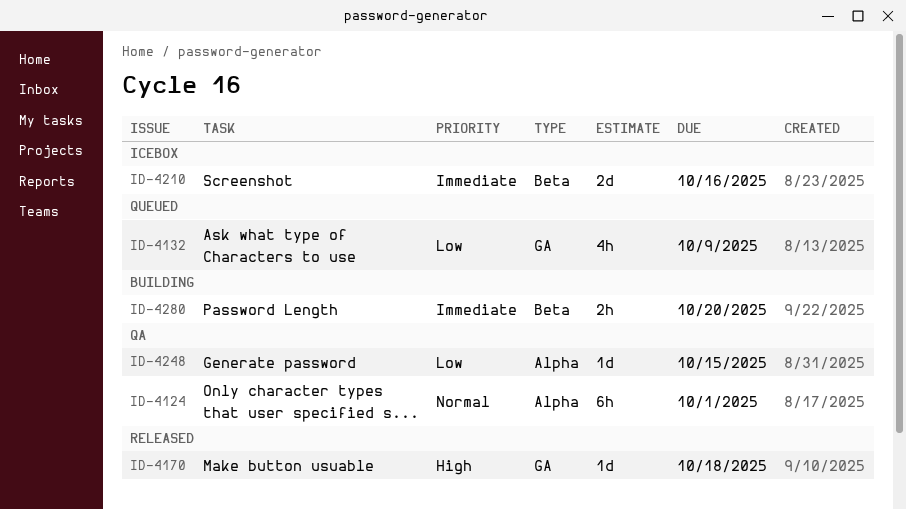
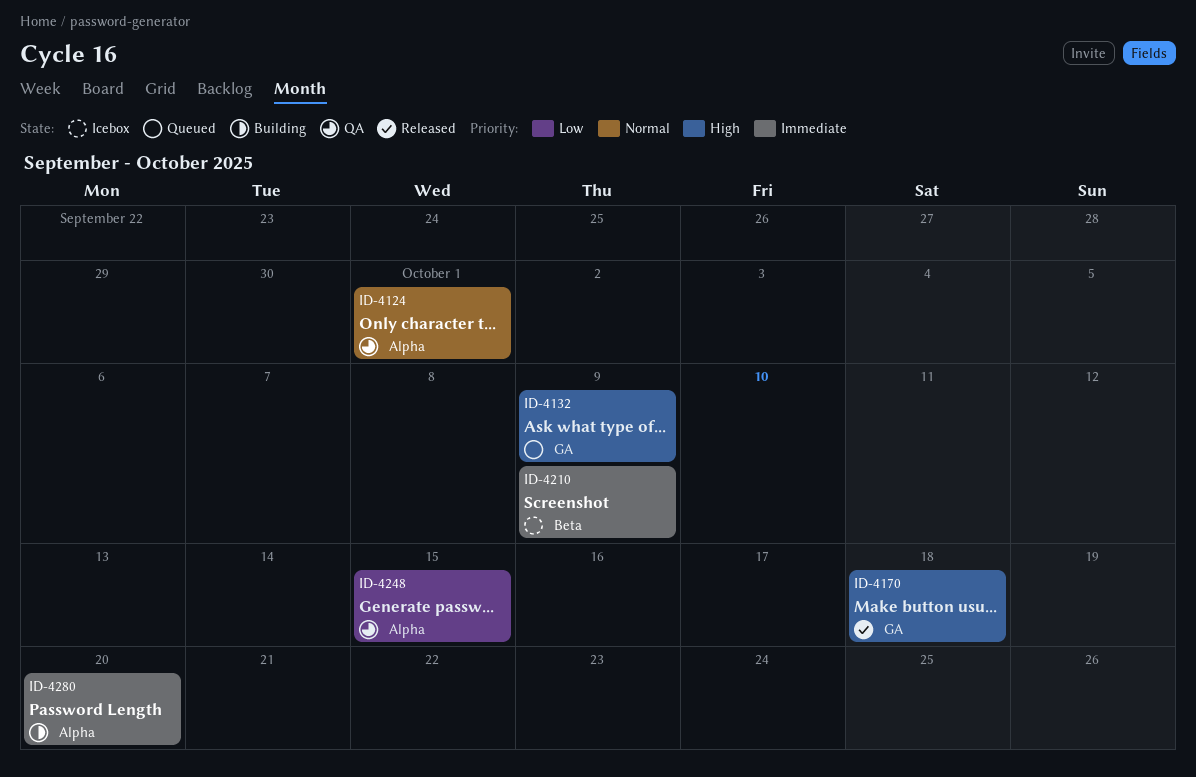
ID-4132, priority: Low -> High
ID-4210, due: Oct 16 -> Oct 9
ID-4280, label: Beta -> Alpha

